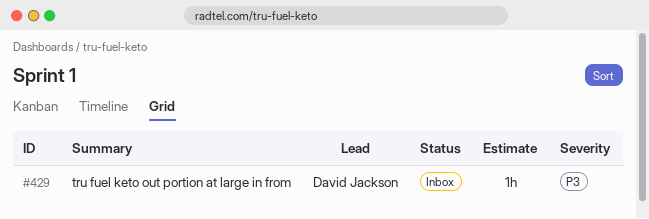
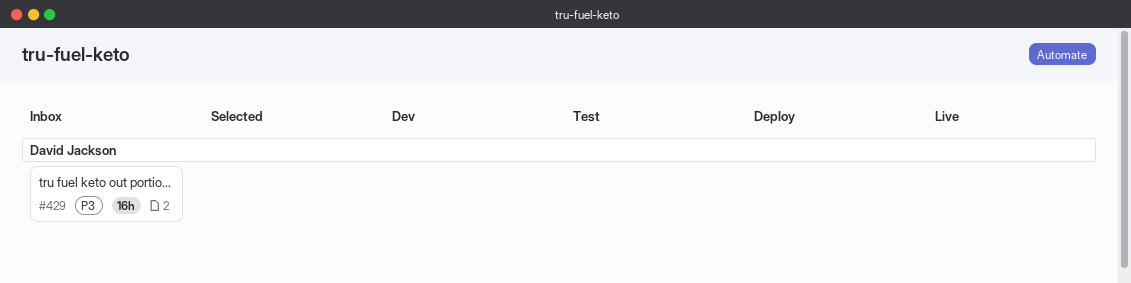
#429, estimate: 1h -> 16h

